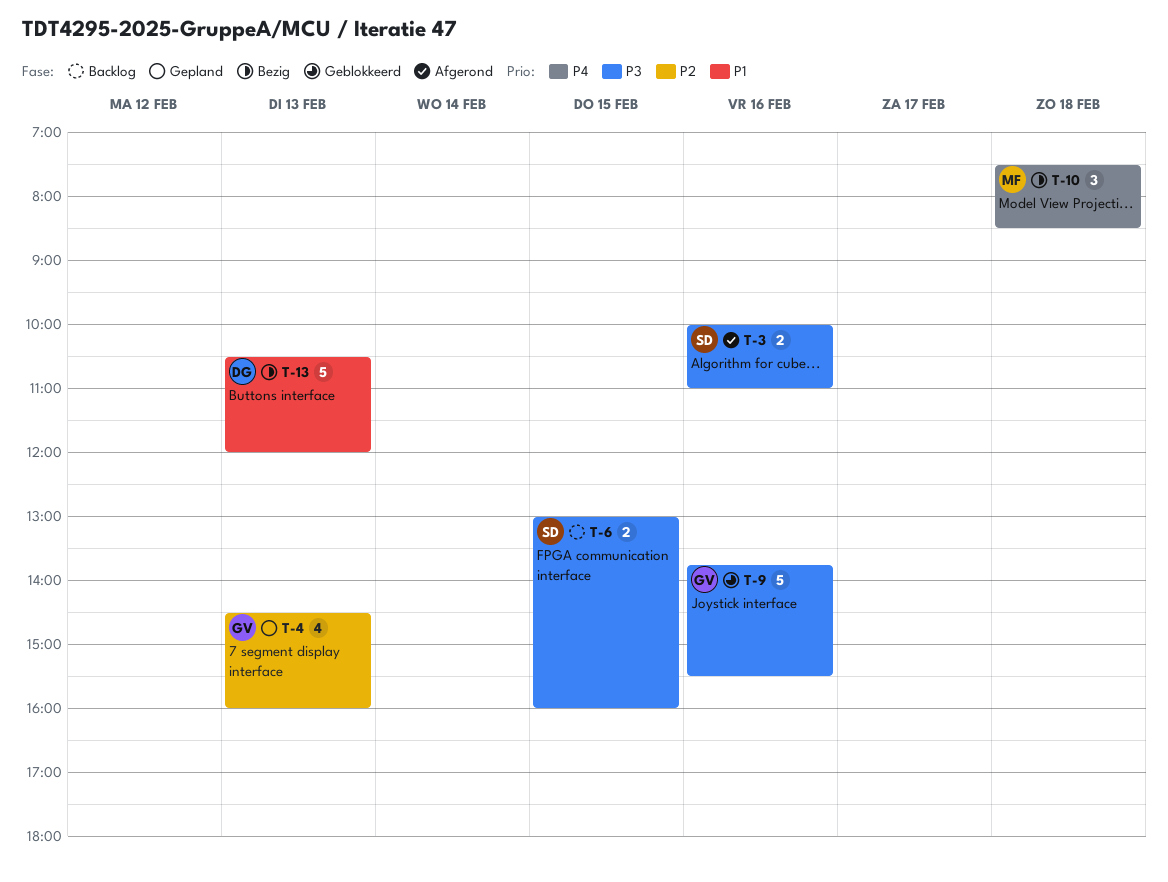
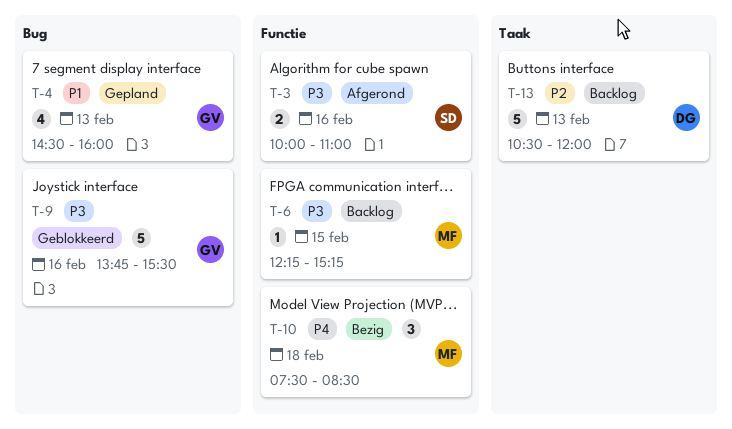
T-4, priority: P2 -> P1
T-6, owner: SD -> MF
T-6, estimate: 2 -> 1
T-6, begins: 13:00 -> 12:15
T-6, ends: 16:00 -> 15:15
T-13, status: Bezig -> Backlog
T-13, priority: P1 -> P2

